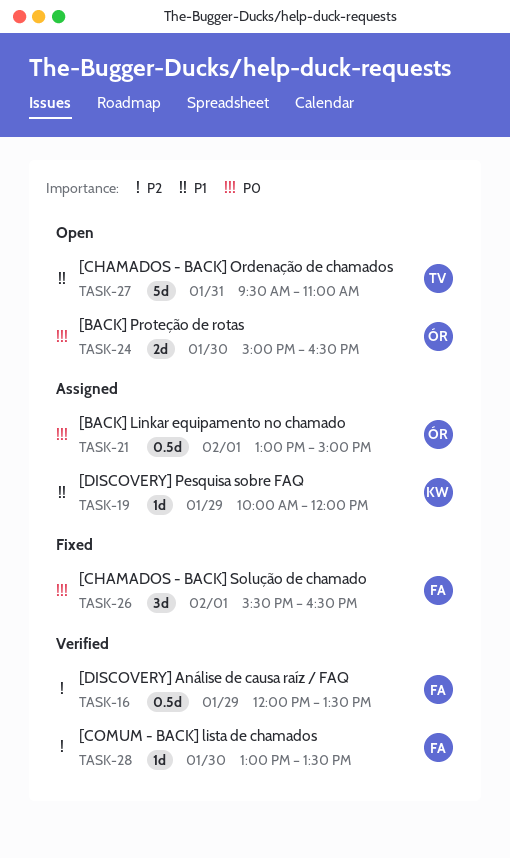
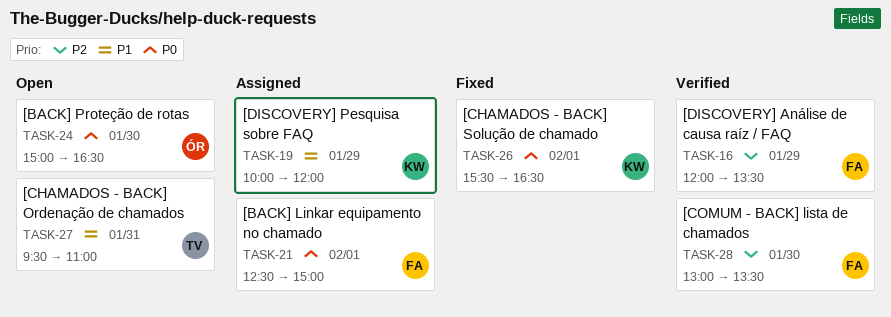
TASK-21, owner: ÓR -> FA
TASK-21, begins: 13:00 -> 12:30
TASK-26, owner: FA -> KW

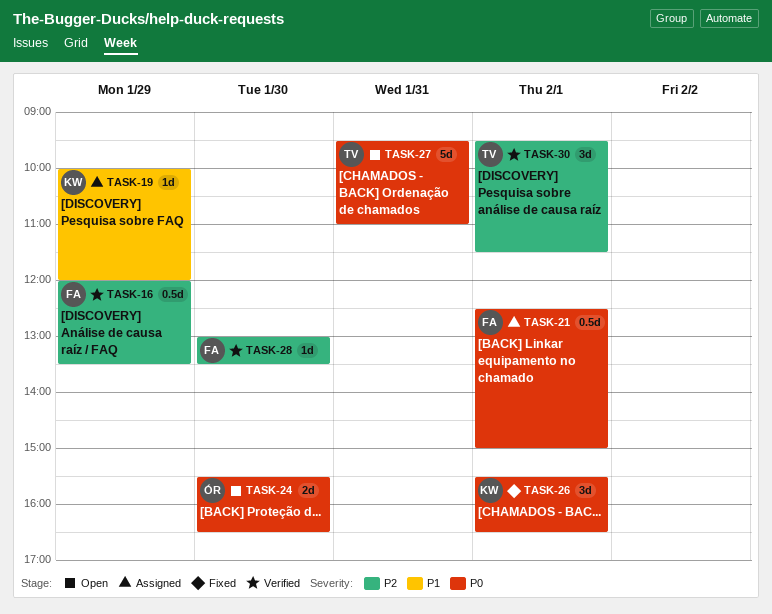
TASK-24, begins: 15:00 -> 15:30
TASK-27, priority: P1 -> P0
TASK-30: none -> present

